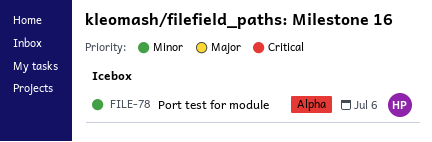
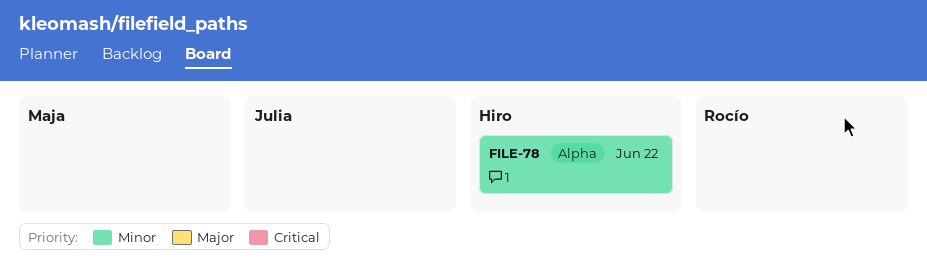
FILE-78, due: Jul 6 -> Jun 22

